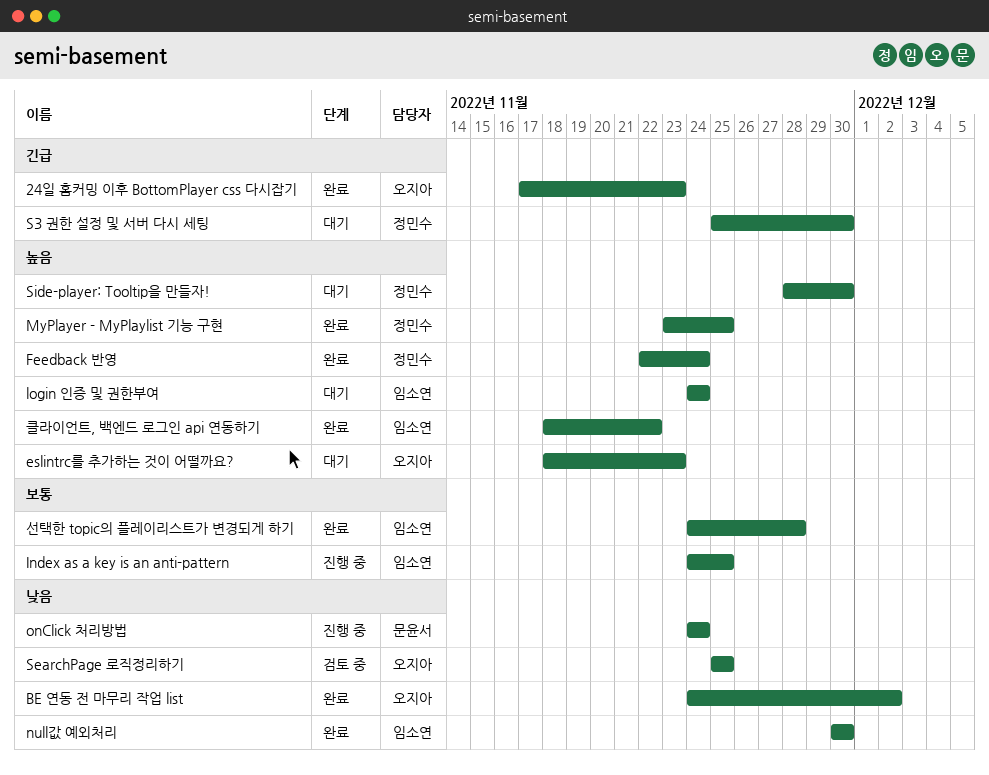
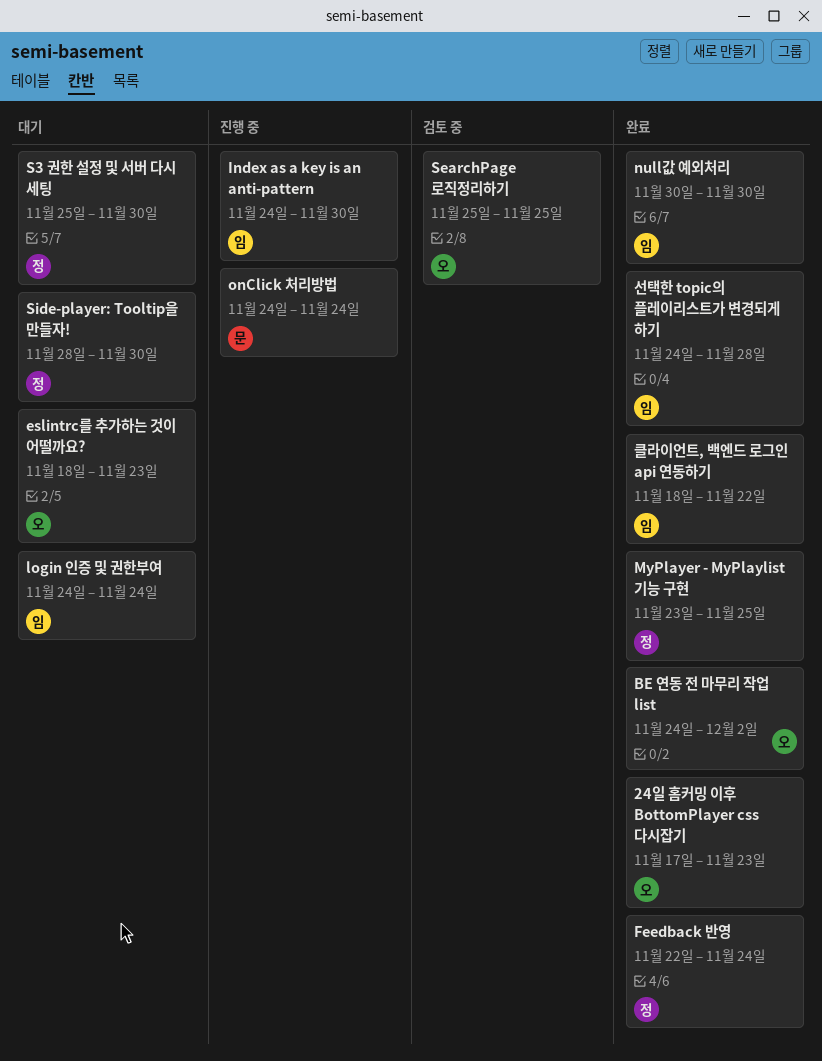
Index as a key is an anti-pattern, due: Nov 25 -> Nov 30

